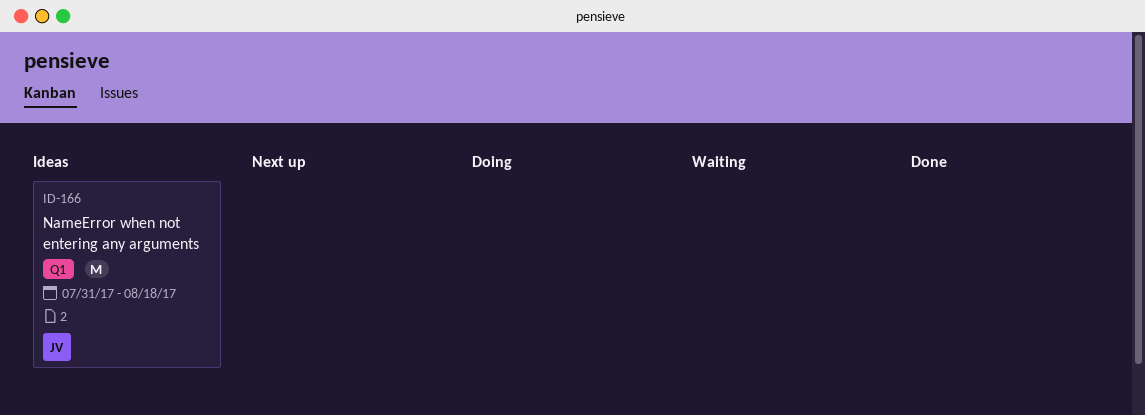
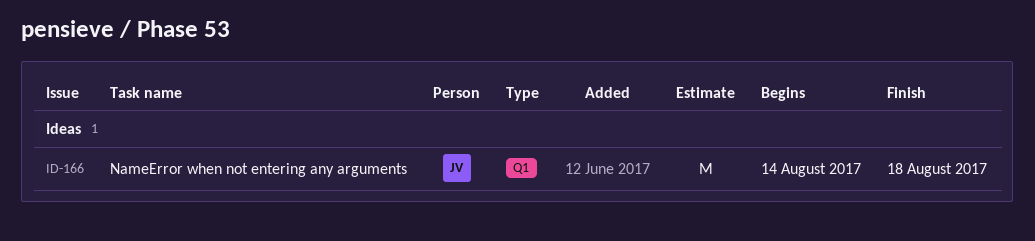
ID-166, start: Jul 31 -> Aug 14

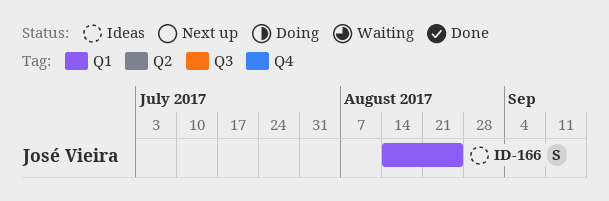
ID-166, estimate: M -> S
ID-166, due: Aug 18 -> Aug 25

